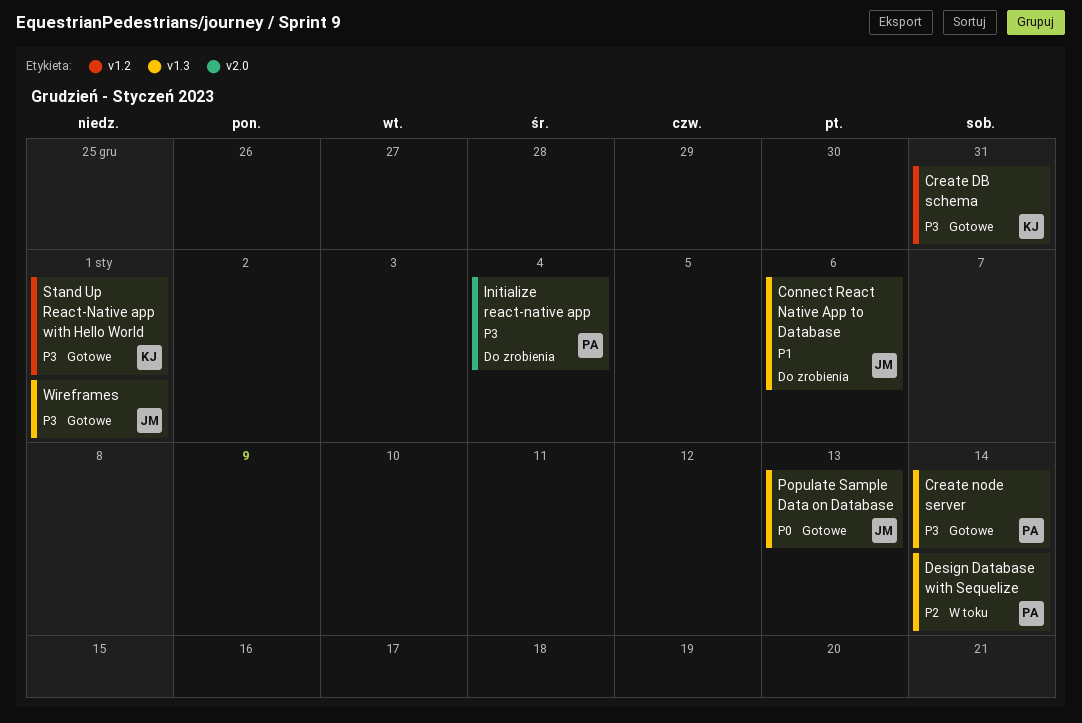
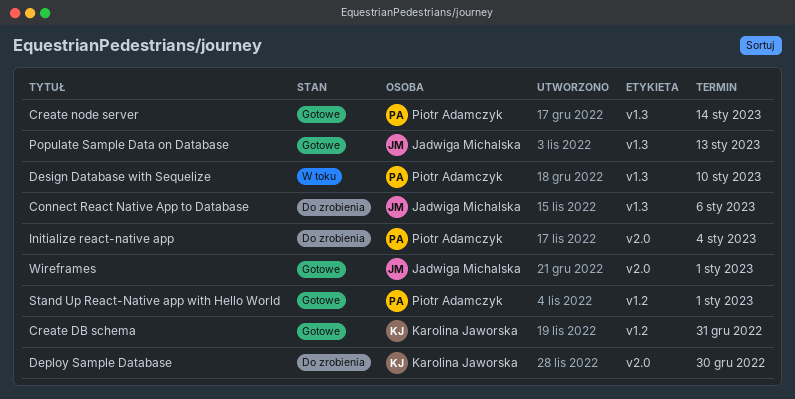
Deploy Sample Database: none -> present
Design Database with Sequelize, due: Jan 14 -> Jan 10
Stand Up React-Native app with Hello World, owner: Karolina Jaworska -> Piotr Adamczyk
Wireframes, label: v1.3 -> v2.0

